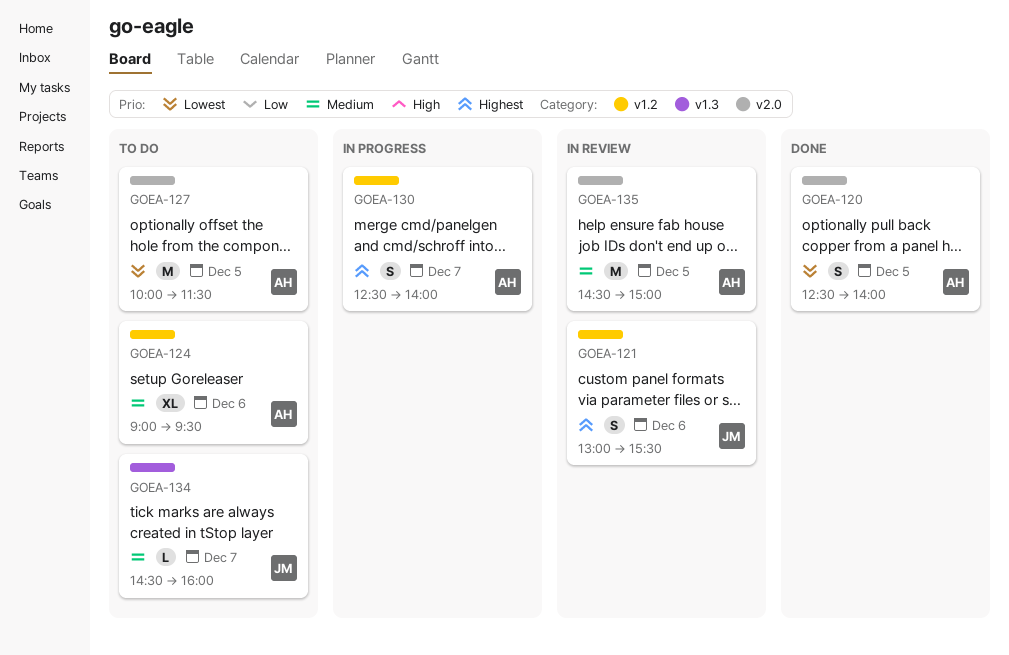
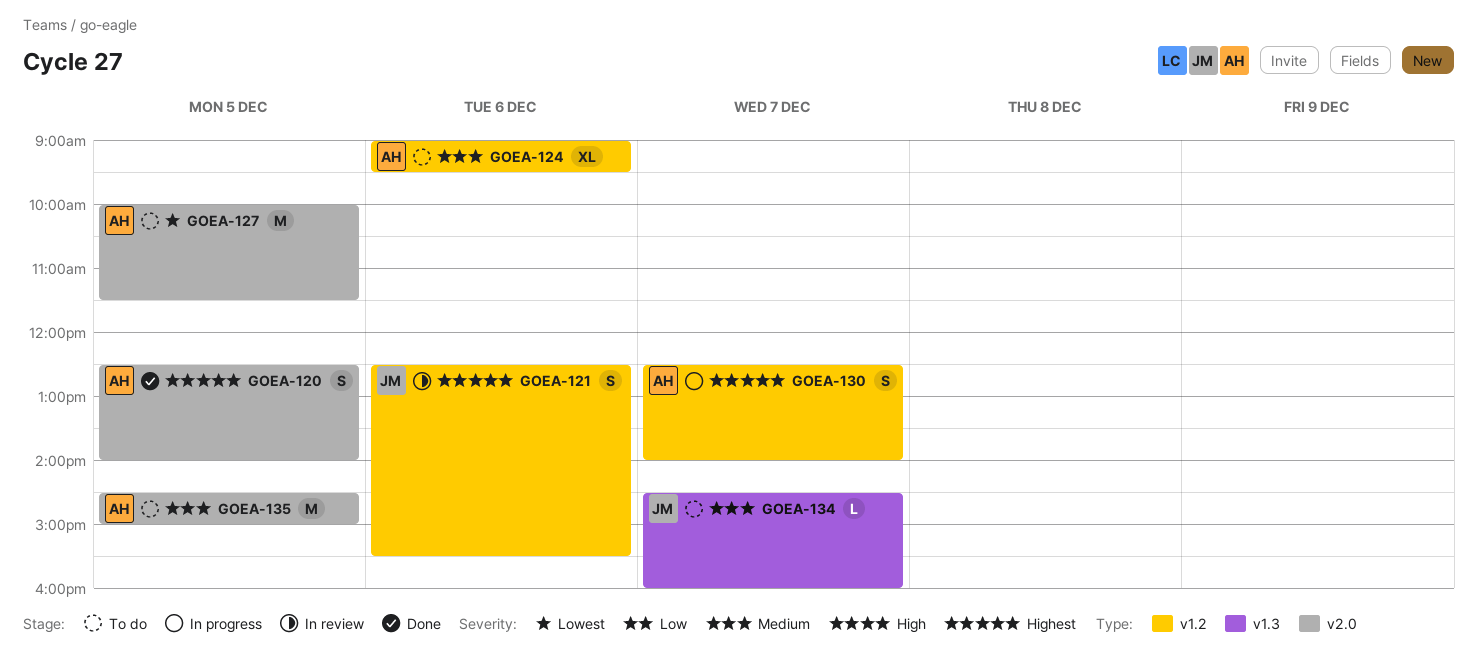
GOEA-120, priority: Lowest -> Highest
GOEA-121, begins: 13:00 -> 12:30
GOEA-135, status: In review -> To do

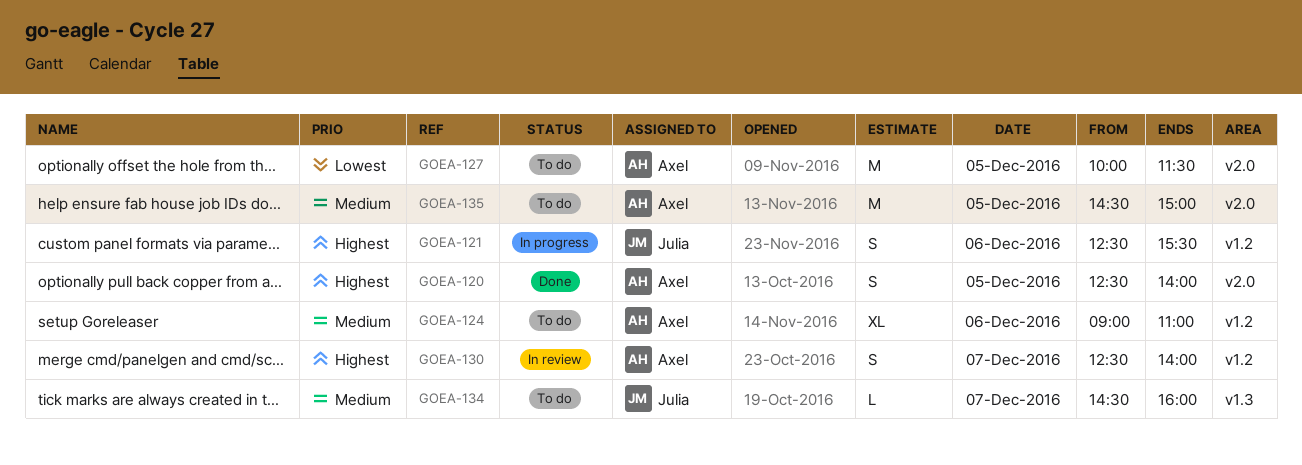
GOEA-121, status: In review -> In progress
GOEA-124, ends: 09:30 -> 11:00
GOEA-130, status: In progress -> In review

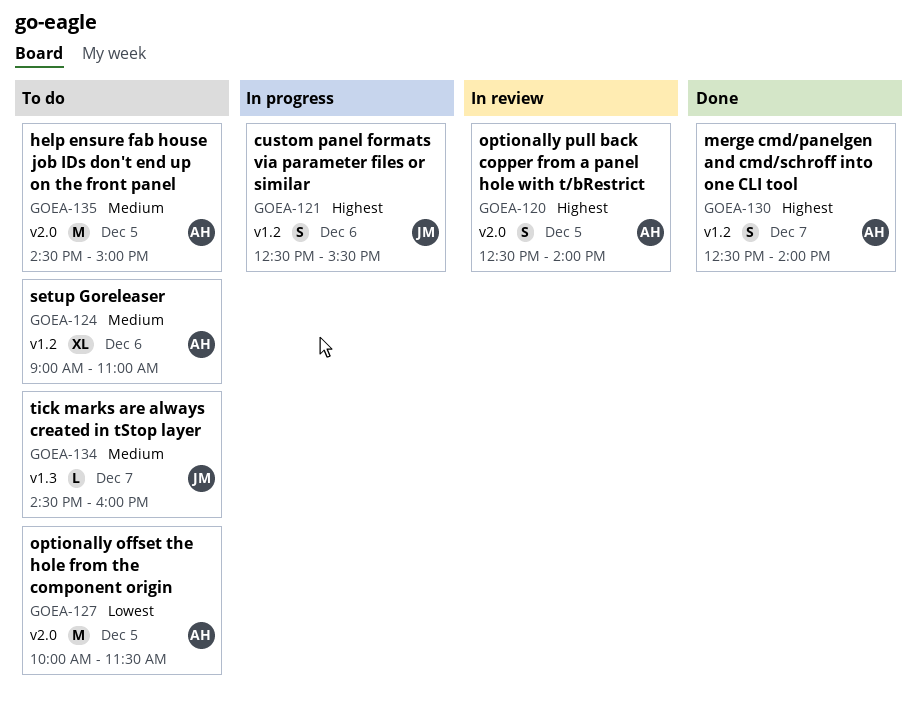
GOEA-120, status: Done -> In review
GOEA-130, status: In review -> Done

